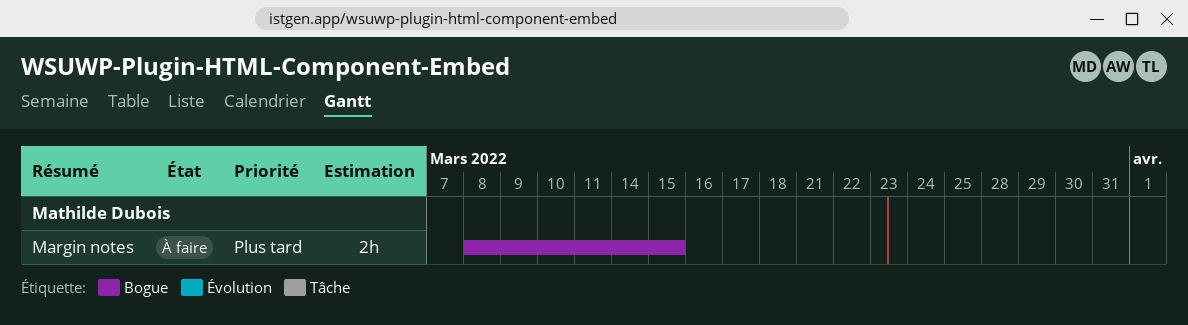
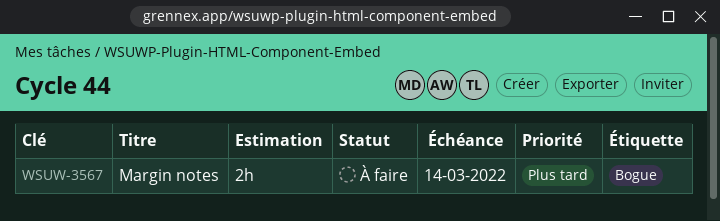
Margin notes, due: Mar 15 -> Mar 14

